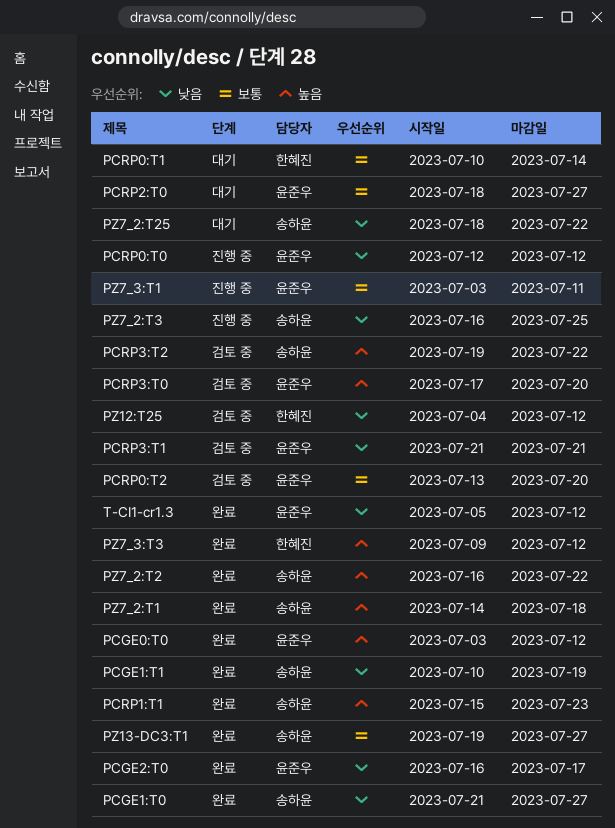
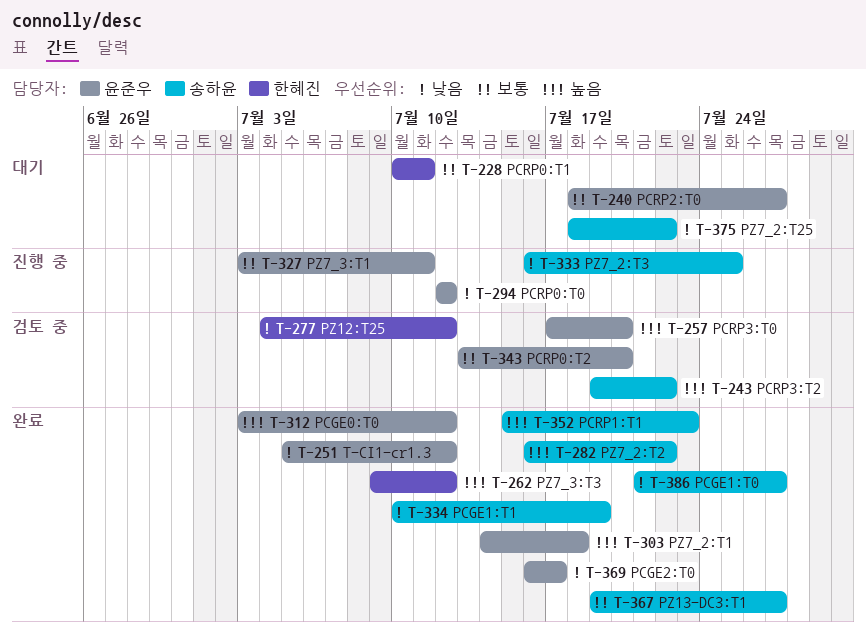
PCRP0:T1, due: Jul 14 -> Jul 11
PCRP3:T1: present -> none
PZ7_2:T1, owner: 송하윤 -> 윤준우

